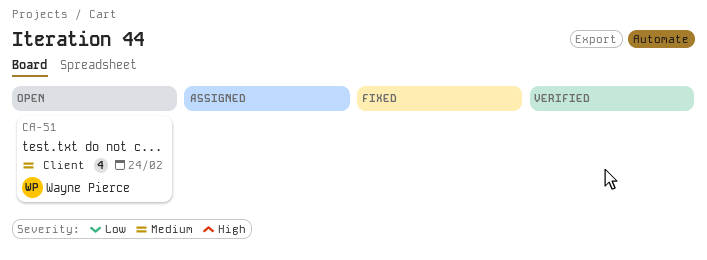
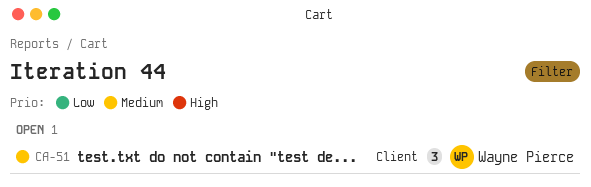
CA-51, estimate: 4 -> 3

